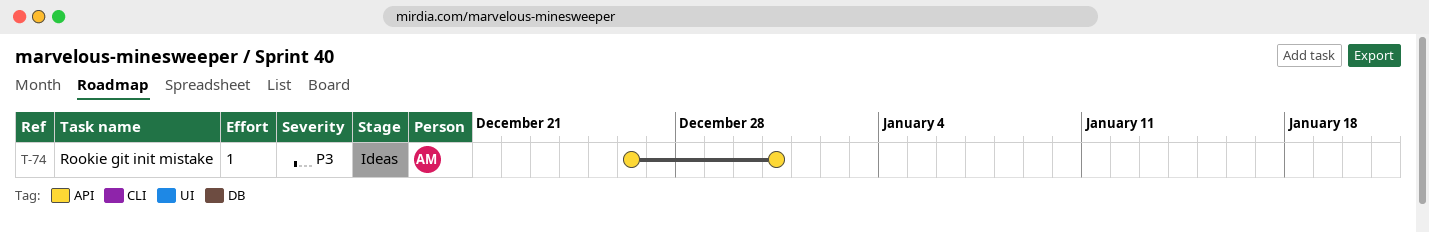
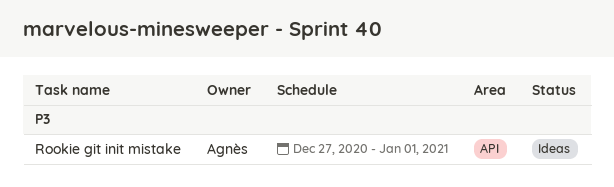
Rookie git init mistake, start: Dec 26 -> Dec 27
Rookie git init mistake, due: Dec 31 -> Jan 1

